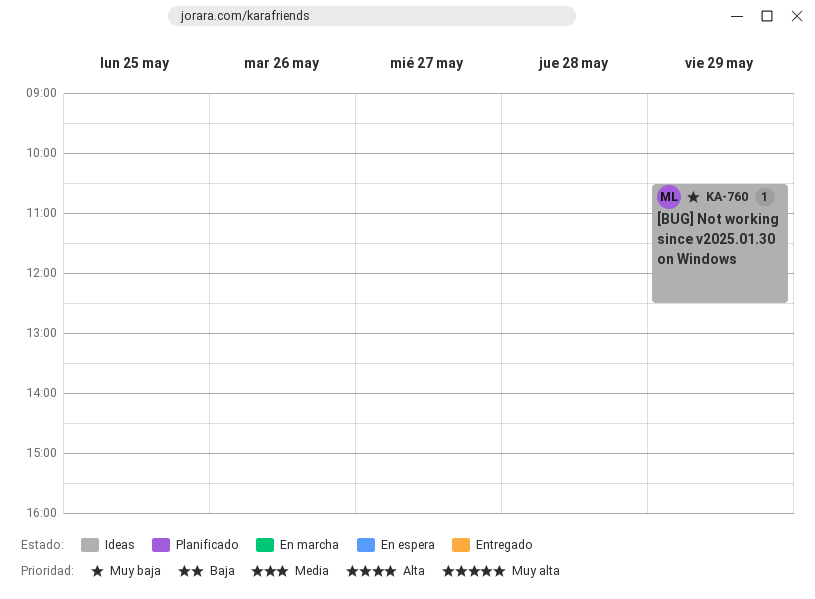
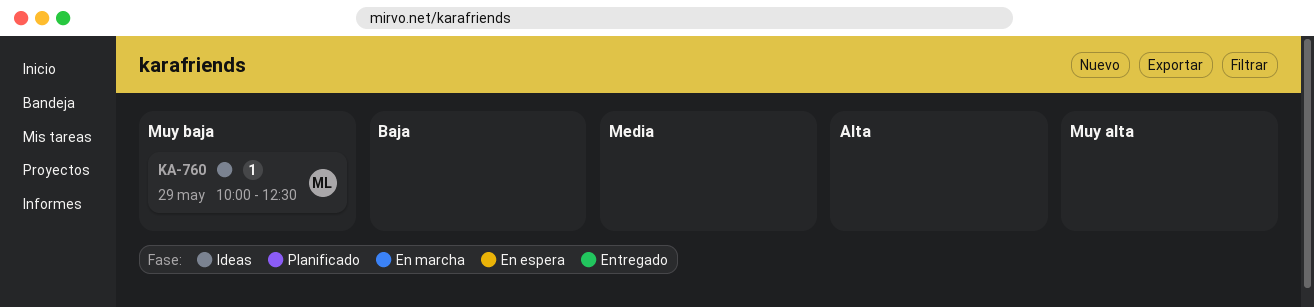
KA-760, begins: 10:30 -> 10:00

